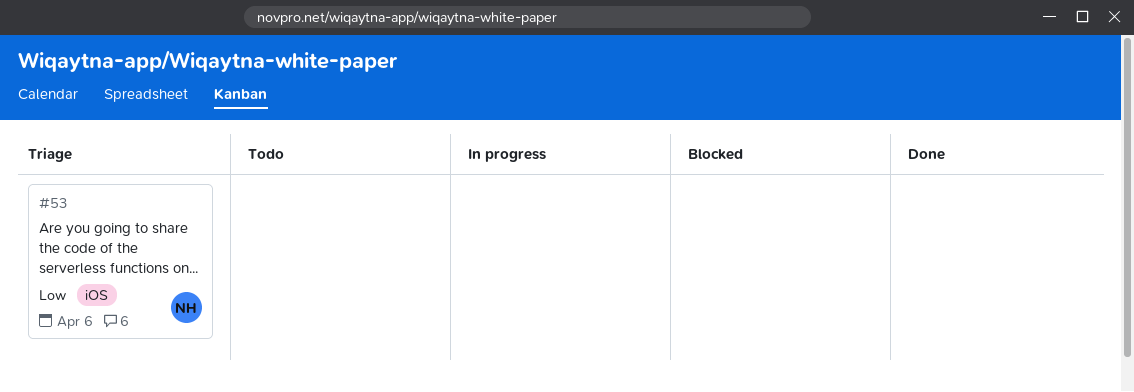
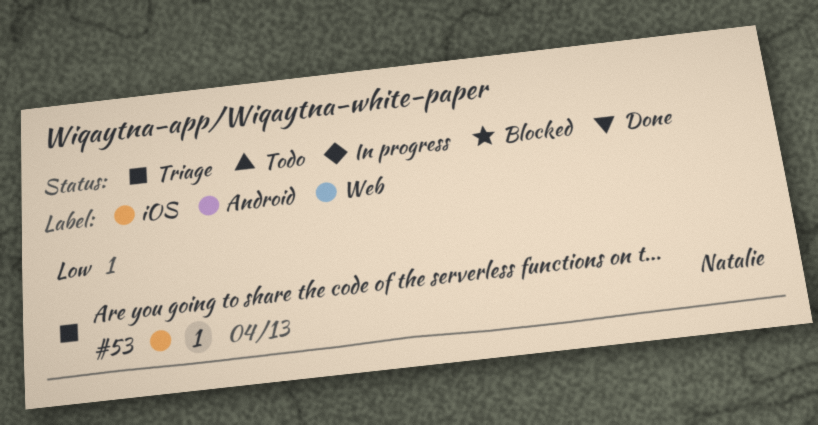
#53, due: Apr 6 -> Apr 13

